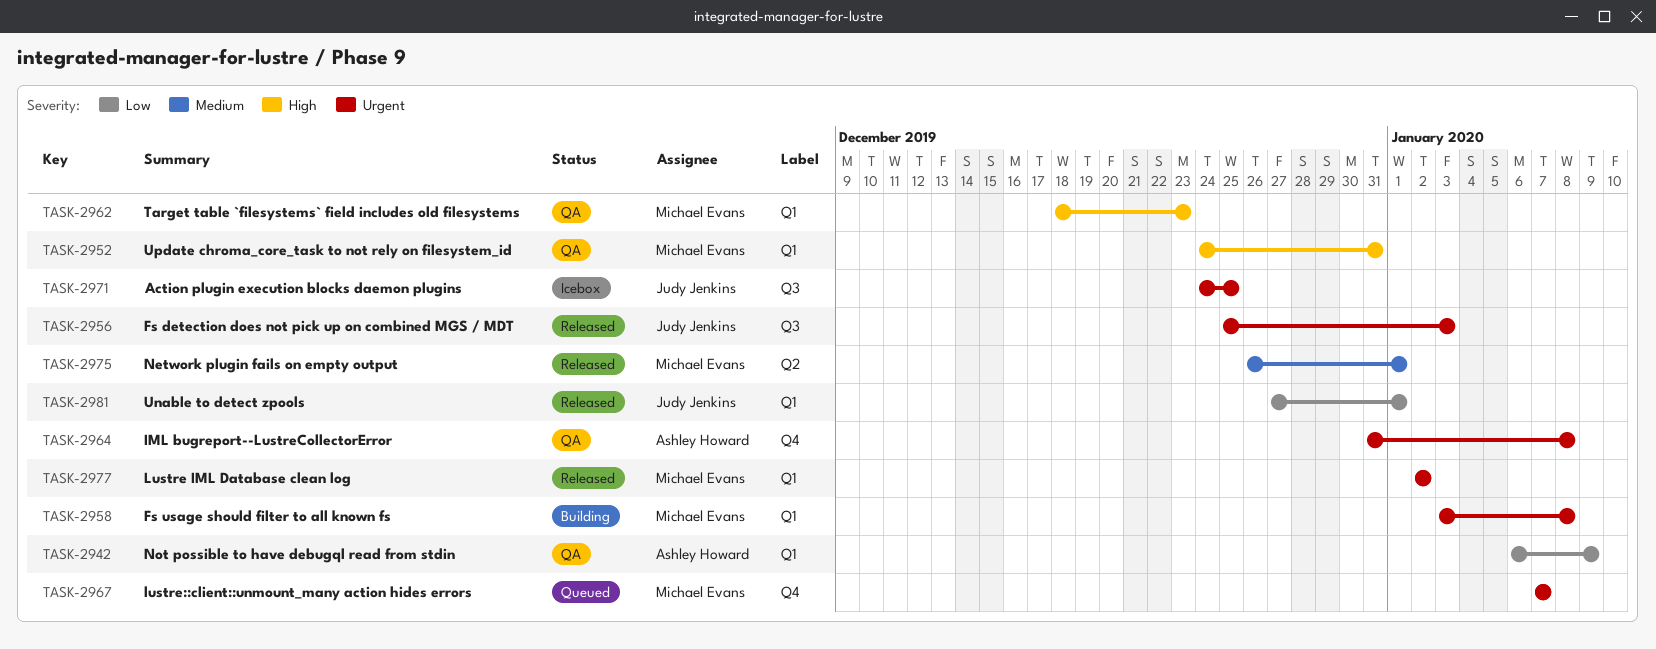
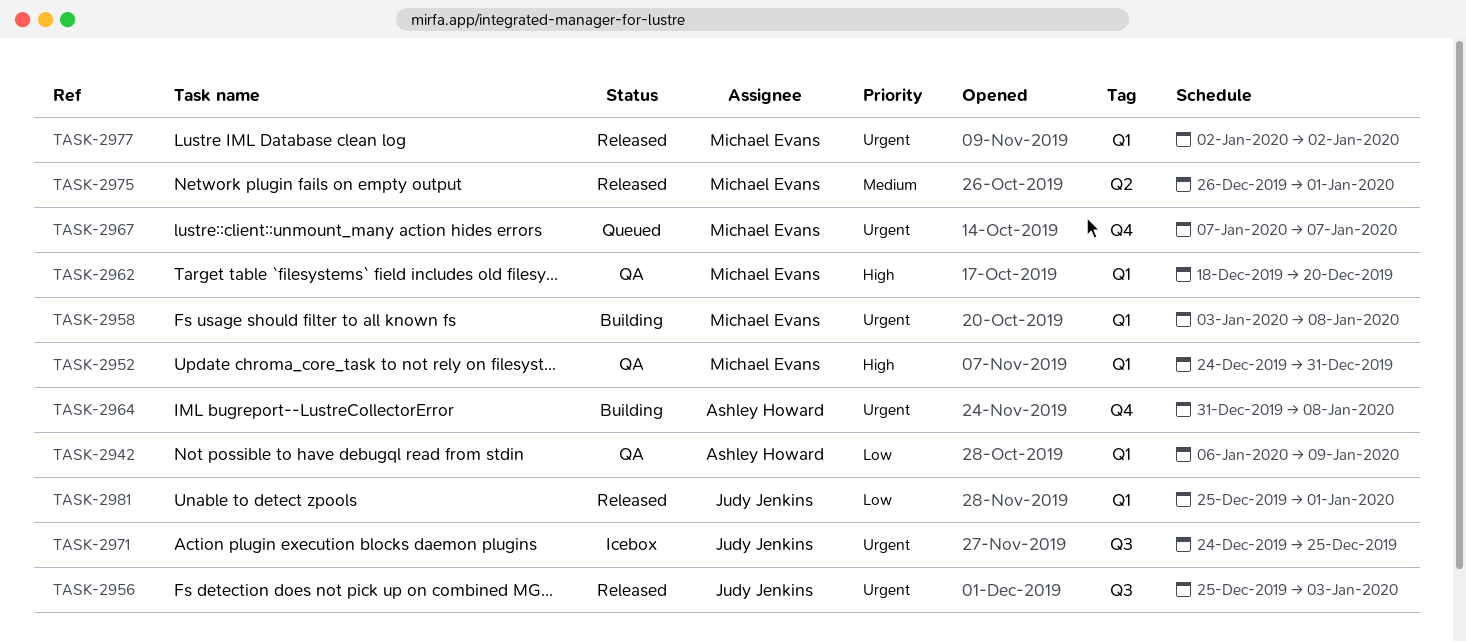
TASK-2962, due: Dec 23 -> Dec 20
TASK-2964, status: QA -> Building
TASK-2981, start: Dec 27 -> Dec 25

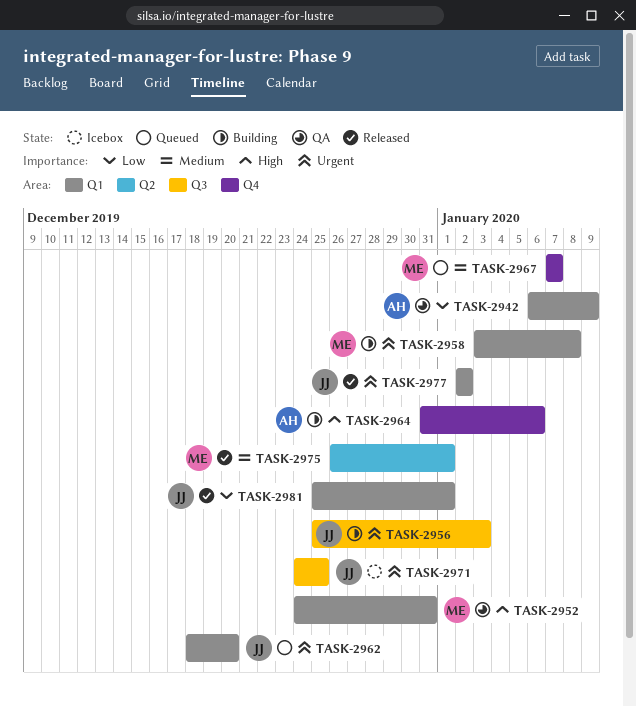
TASK-2956, status: Released -> Building
TASK-2962, status: QA -> Queued
TASK-2962, owner: Michael Evans -> Judy Jenkins
TASK-2962, priority: High -> Urgent
TASK-2964, priority: Urgent -> High
TASK-2964, due: Jan 8 -> Jan 6
TASK-2967, priority: Urgent -> Medium
TASK-2977, owner: Michael Evans -> Judy Jenkins

